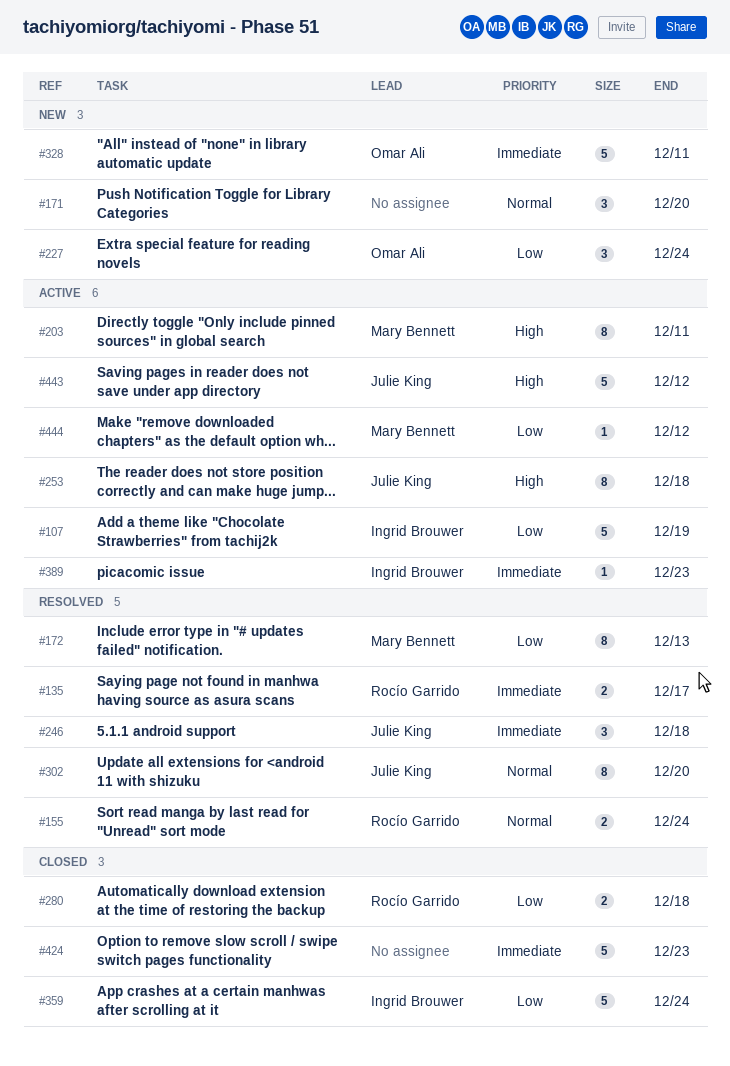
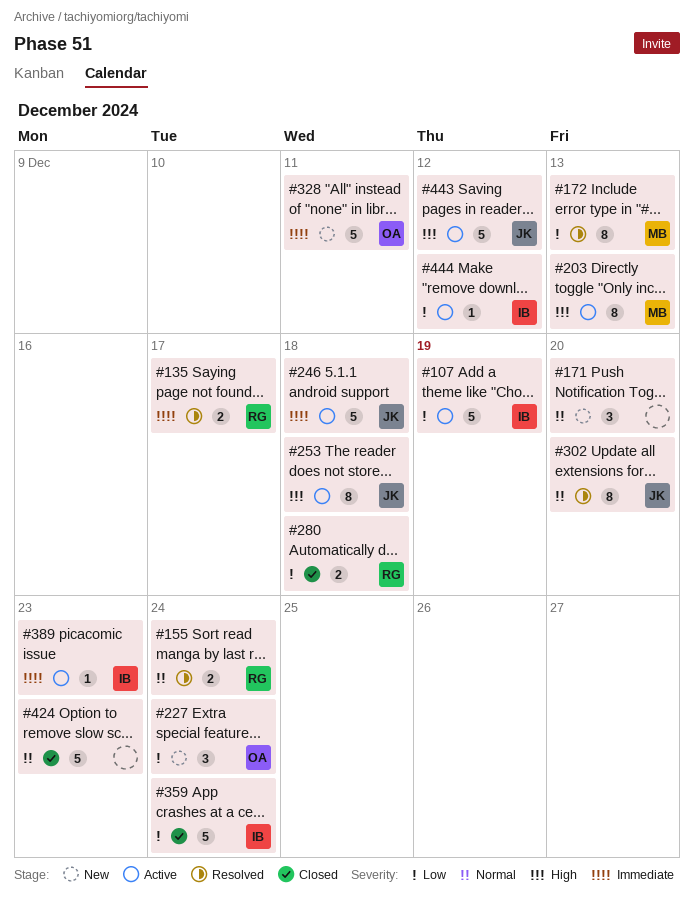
#203, due: Dec 11 -> Dec 13
#246, status: Resolved -> Active
#246, estimate: 3 -> 5
#424, priority: Immediate -> Normal
#444, owner: Mary Bennett -> Ingrid Brouwer

